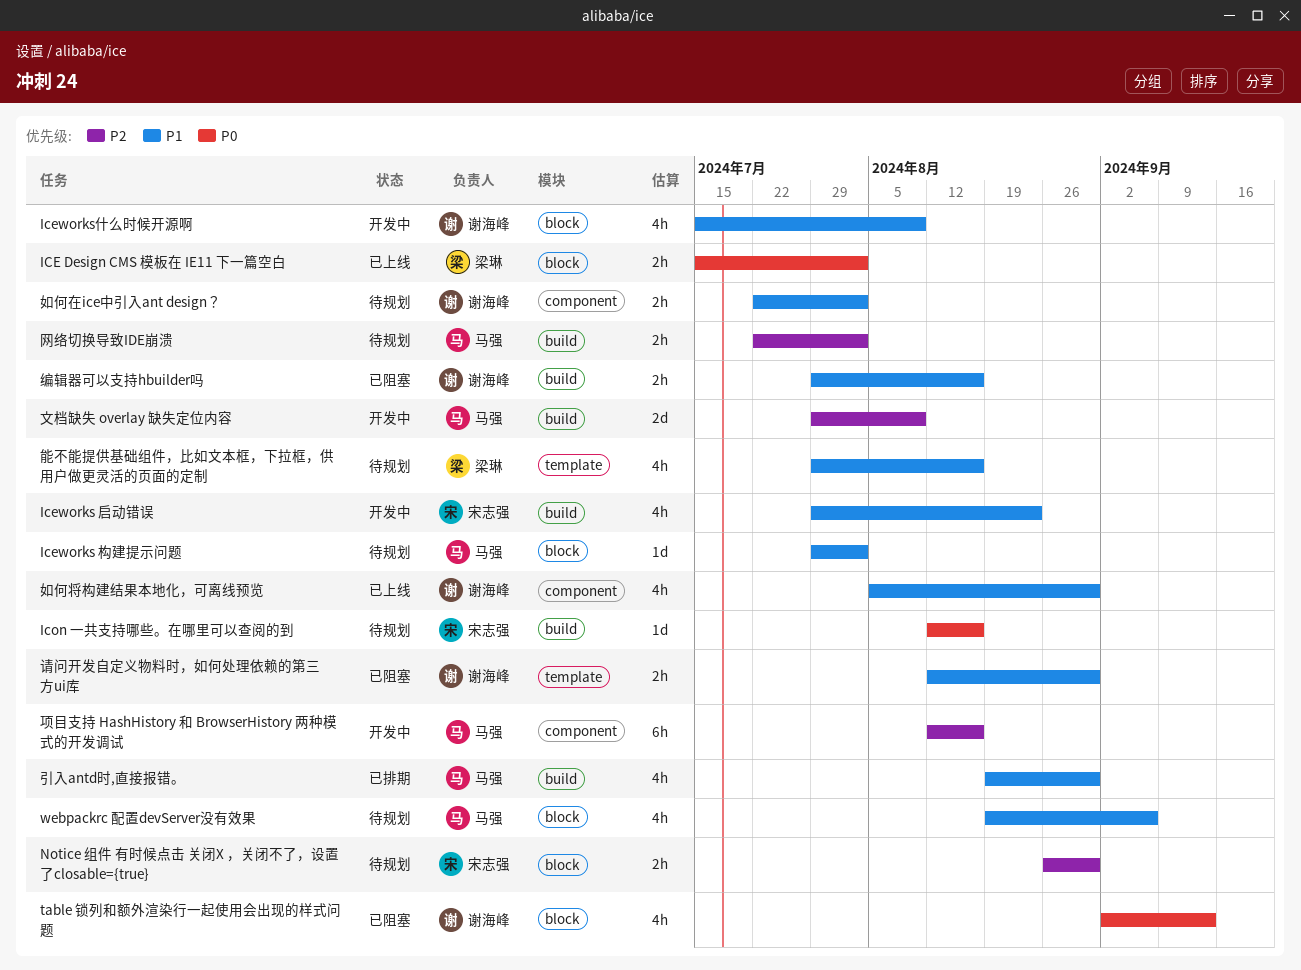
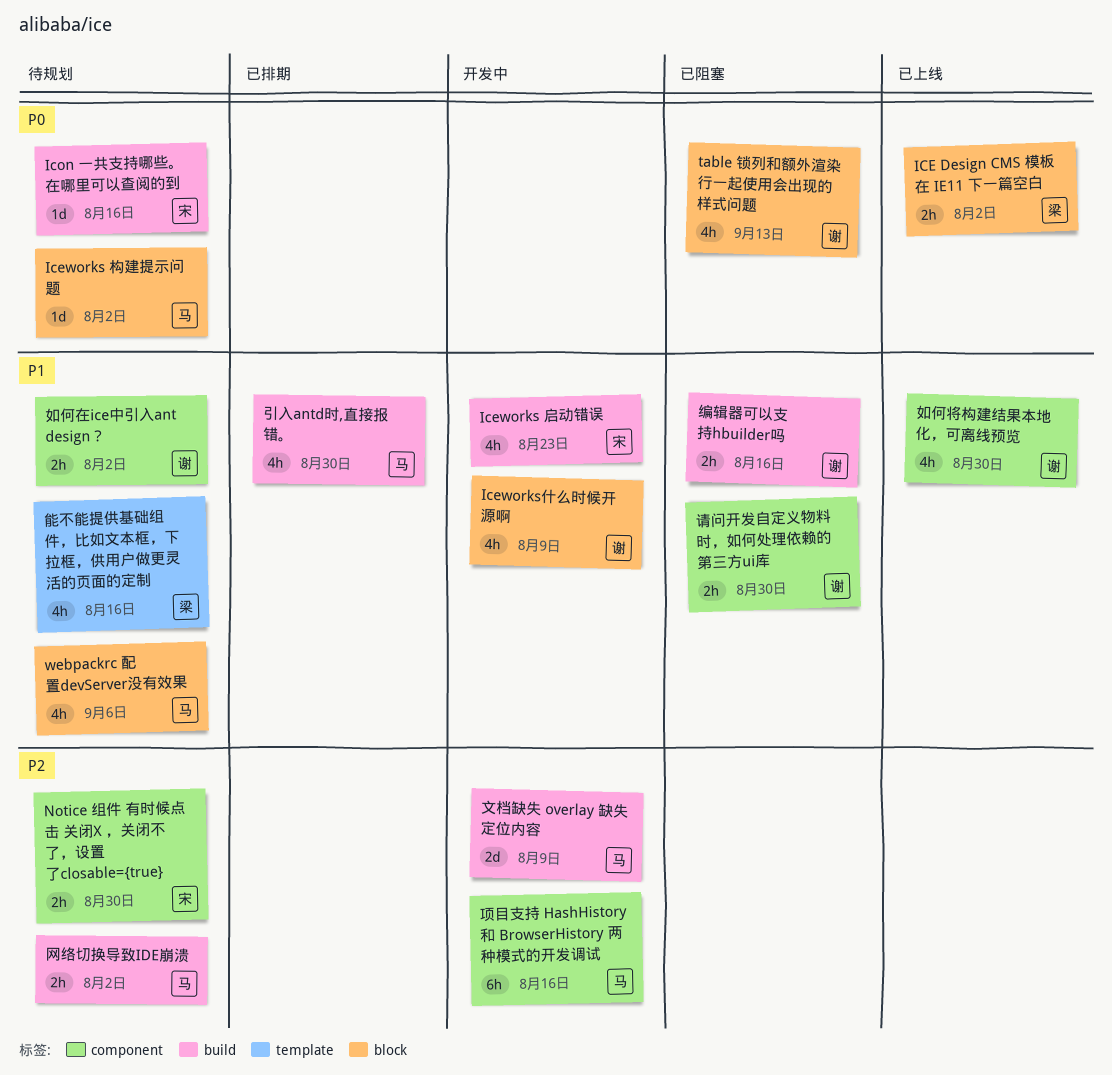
Iceworks 构建提示问题, priority: P1 -> P0
Notice 组件 有时候点击 关闭X ，关闭不了，设置了closable={true}, label: block -> component
请问开发自定义物料时，如何处理依赖的第三方ui库, label: template -> component

